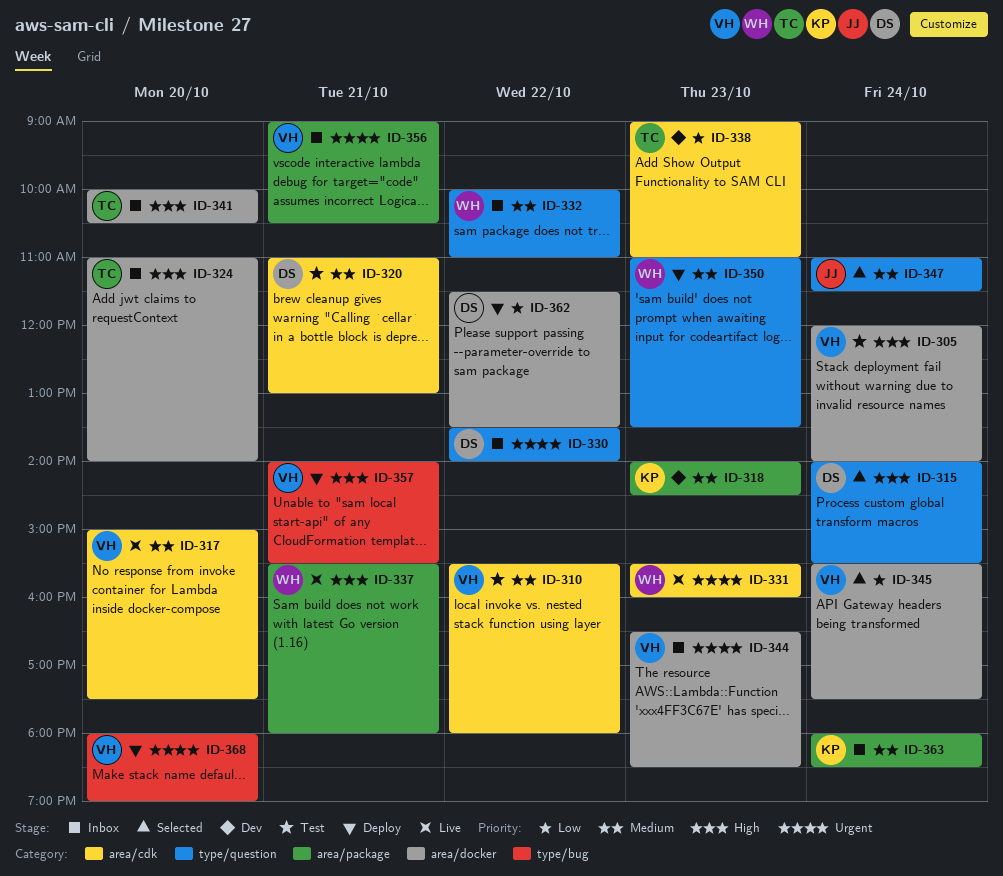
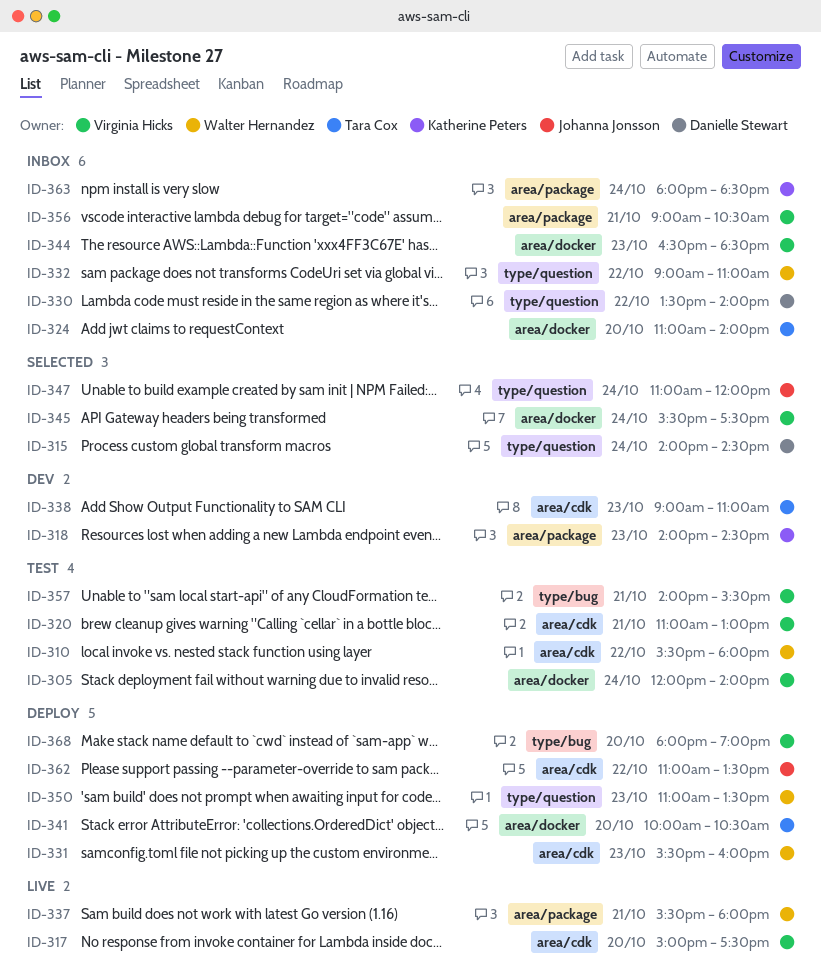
ID-310, owner: Virginia Hicks -> Walter Hernandez
ID-315, ends: 15:30 -> 14:30
ID-320, owner: Danielle Stewart -> Virginia Hicks
ID-331, status: Live -> Deploy
ID-332, begins: 10:00 -> 09:00
ID-341, status: Inbox -> Deploy
ID-347, ends: 11:30 -> 12:00
ID-357, status: Deploy -> Test
ID-362, owner: Danielle Stewart -> Johanna Jonsson
ID-362, label: area/docker -> area/cdk
ID-362, begins: 11:30 -> 11:00

